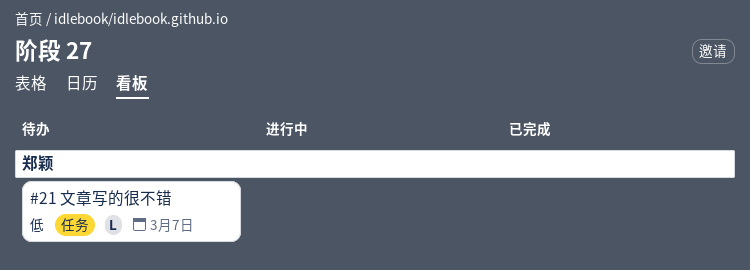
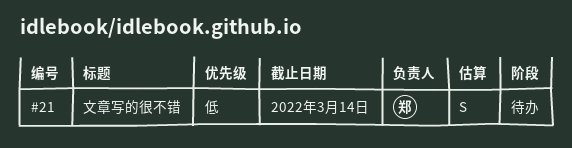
#21, estimate: L -> S
#21, due: Mar 7 -> Mar 14

